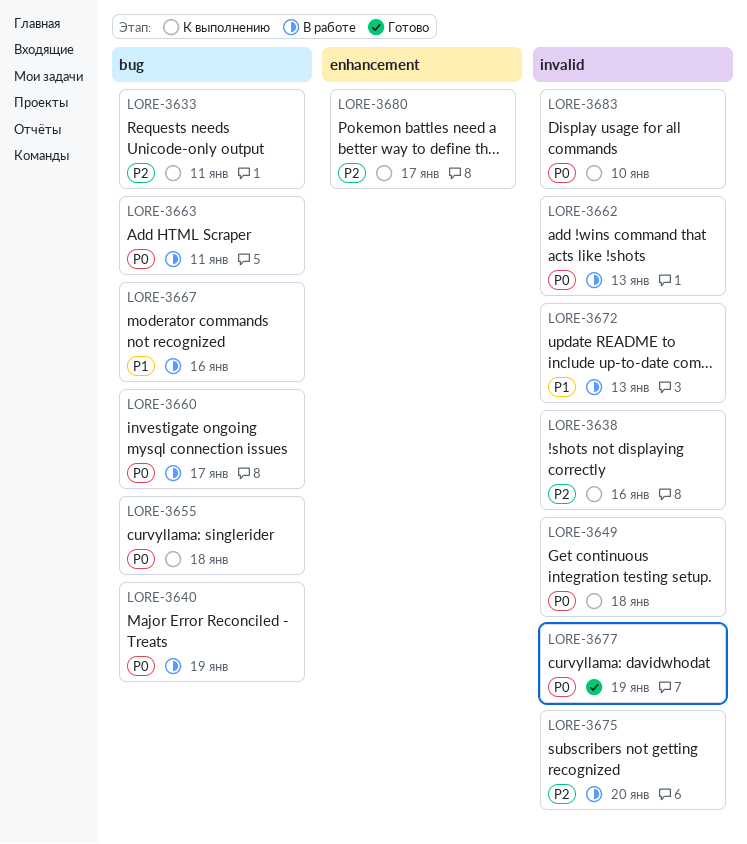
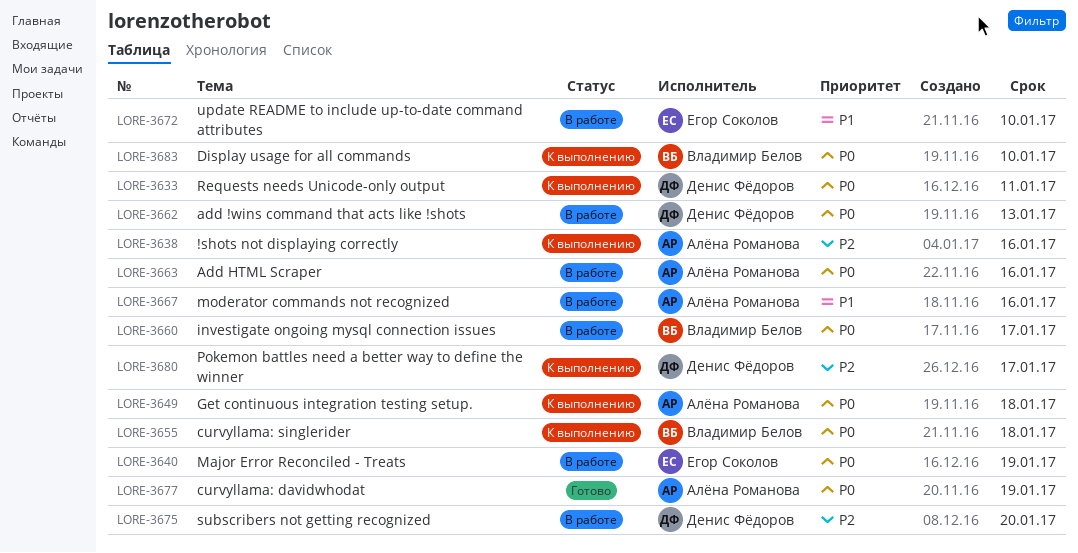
LORE-3633, priority: P2 -> P0
LORE-3663, due: Jan 11 -> Jan 16
LORE-3672, due: Jan 13 -> Jan 10

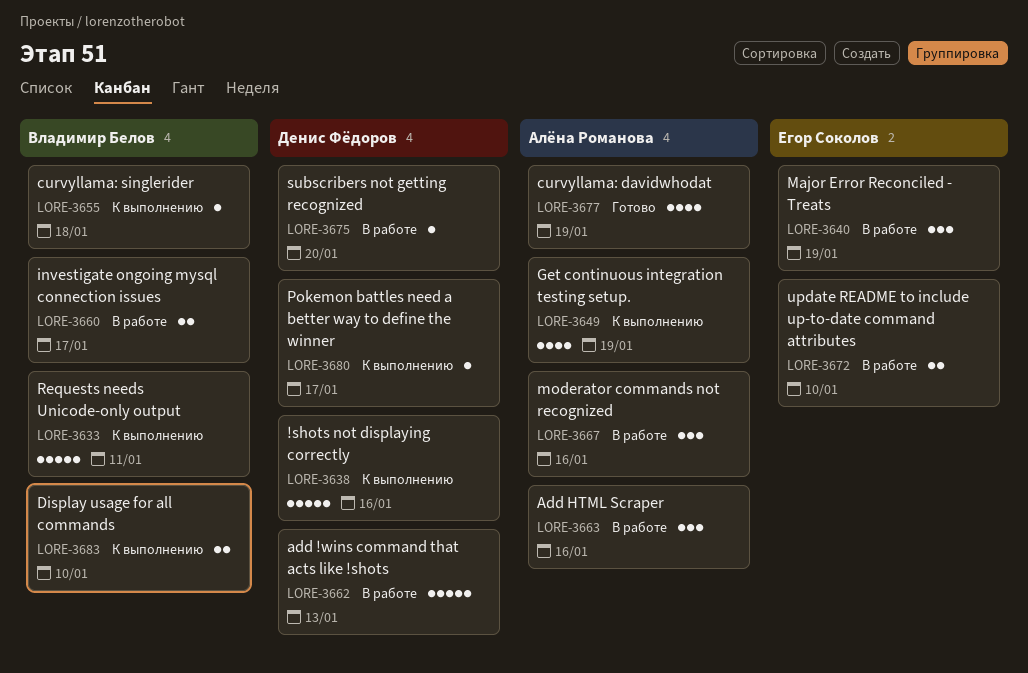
LORE-3633, owner: Денис Фёдоров -> Владимир Белов
LORE-3638, owner: Алёна Романова -> Денис Фёдоров
LORE-3649, due: Jan 18 -> Jan 19

